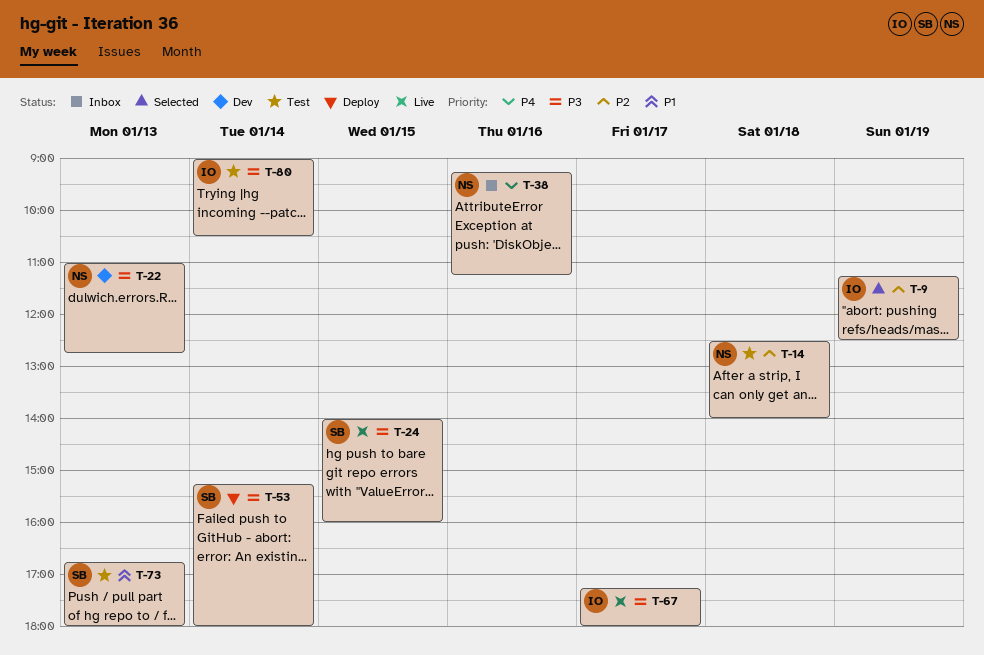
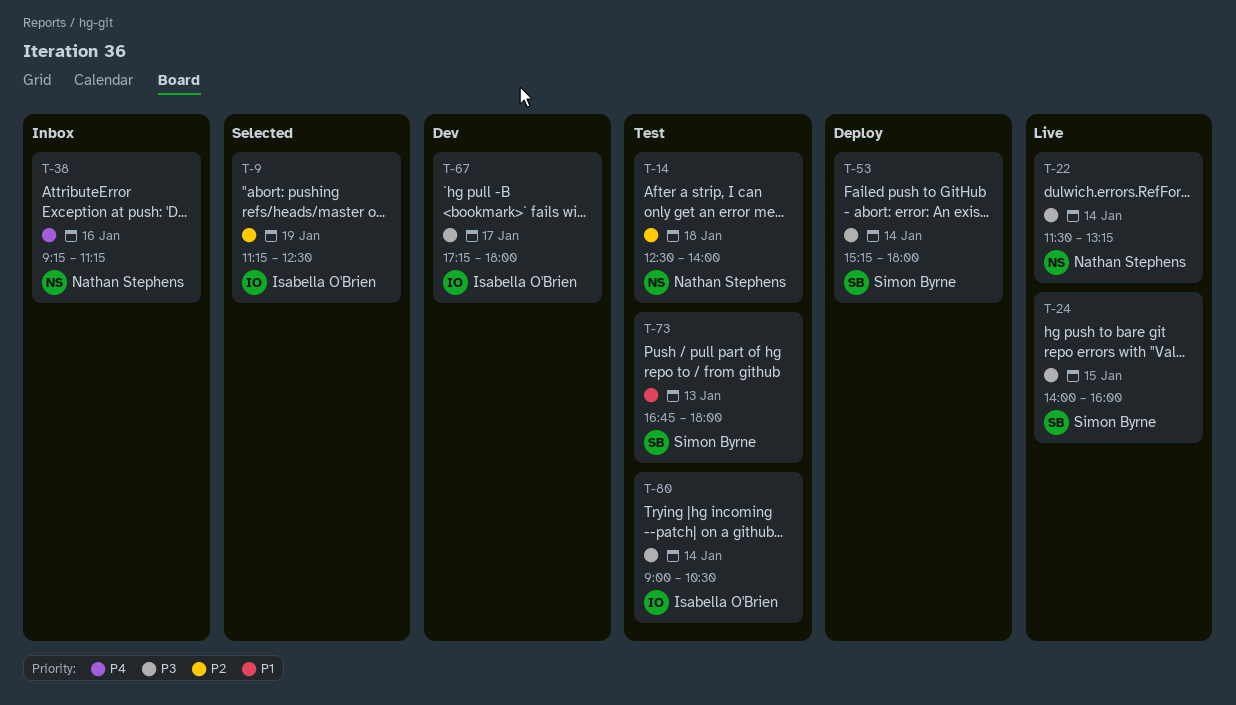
T-22, status: Dev -> Live
T-22, day: Jan 13 -> Jan 14
T-22, begins: 11:00 -> 11:30
T-22, ends: 12:45 -> 13:15
T-67, status: Live -> Dev

